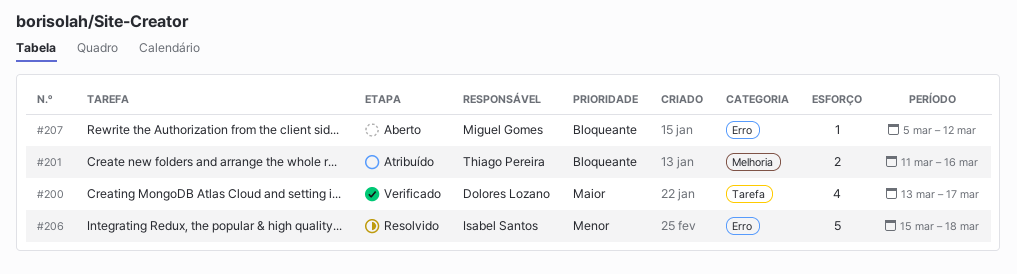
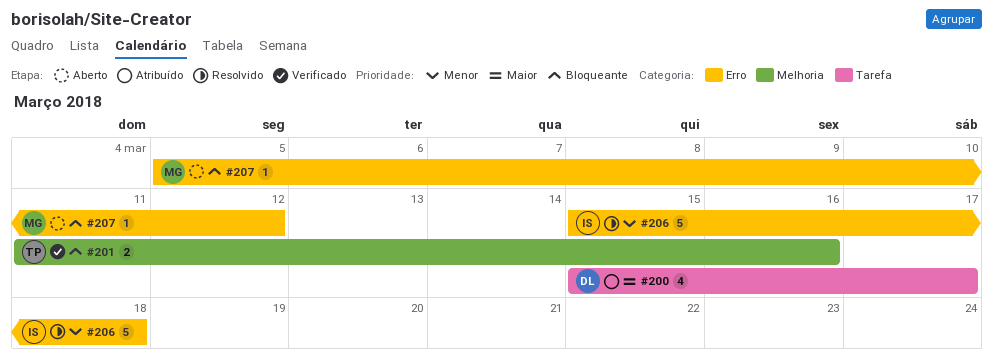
#200, status: Verificado -> Atribuído
#200, start: Mar 13 -> Mar 15
#201, status: Atribuído -> Verificado

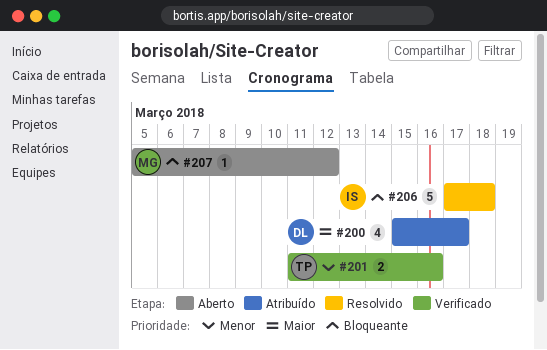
#201, priority: Bloqueante -> Menor
#206, priority: Menor -> Bloqueante
#206, start: Mar 15 -> Mar 17

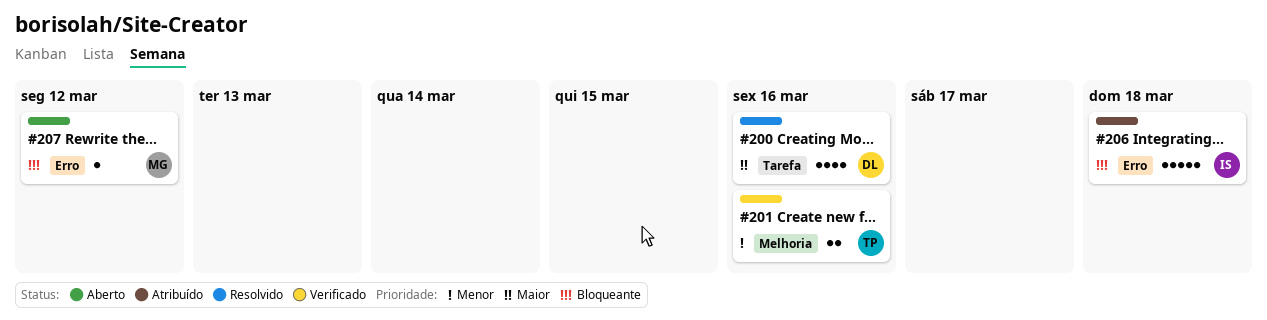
#200, status: Atribuído -> Resolvido
#200, due: Mar 17 -> Mar 16
#206, status: Resolvido -> Atribuído

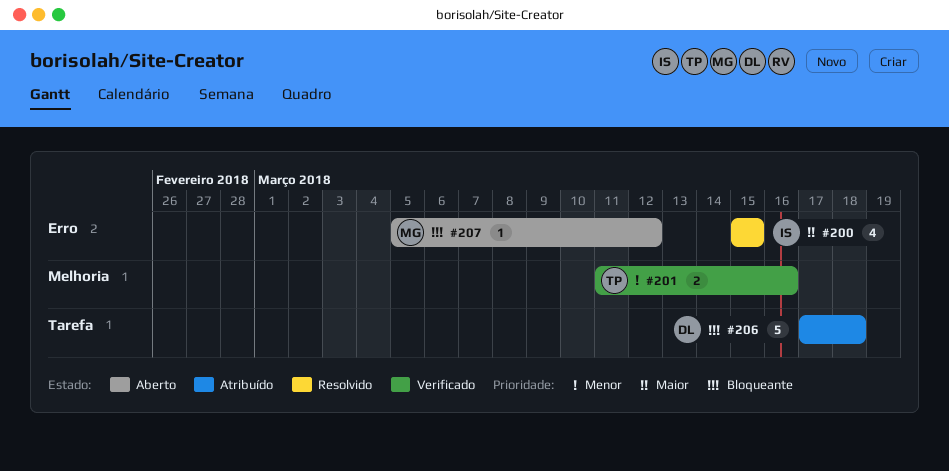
#200, owner: DL -> IS
#200, label: Tarefa -> Erro
#200, due: Mar 16 -> Mar 15
#206, owner: IS -> DL
#206, label: Erro -> Tarefa

